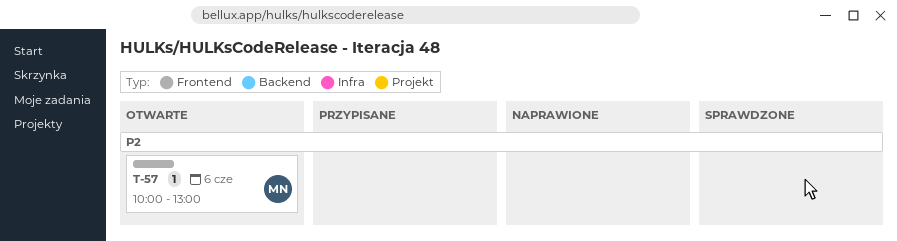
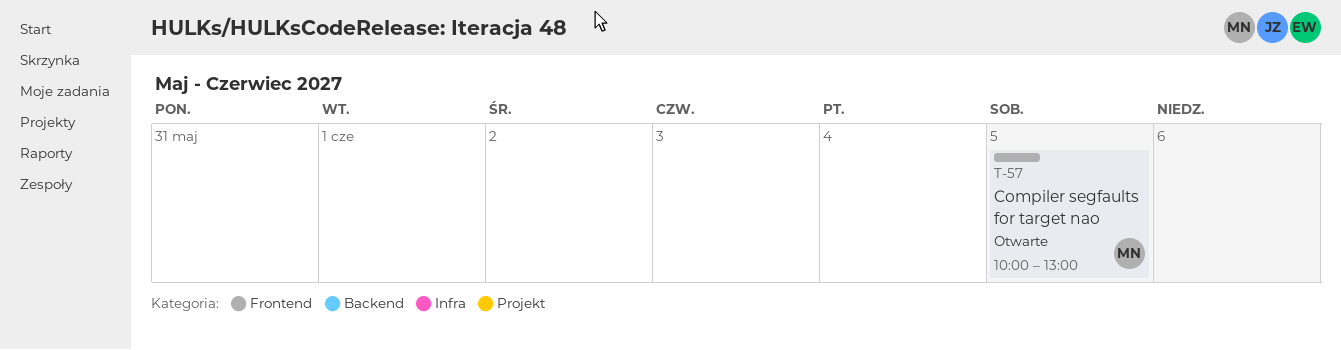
T-57, day: Jun 6 -> Jun 5

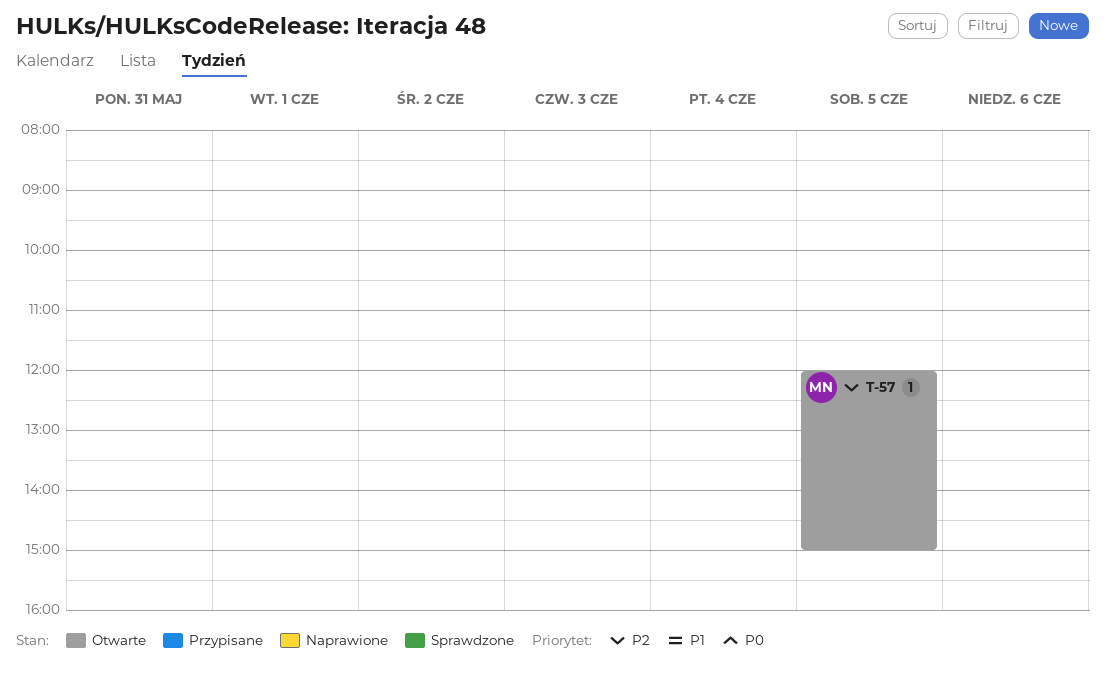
T-57, begins: 10:00 -> 12:00
T-57, ends: 13:00 -> 15:00

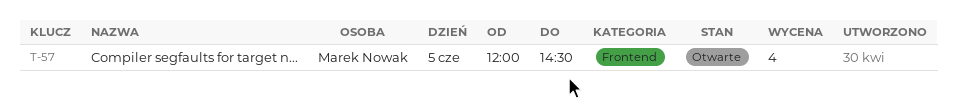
T-57, estimate: 1 -> 4
T-57, ends: 15:00 -> 14:30

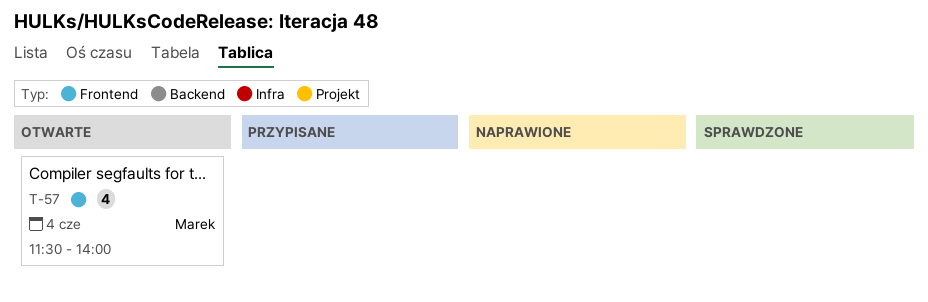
T-57, day: Jun 5 -> Jun 4
T-57, begins: 12:00 -> 11:30
T-57, ends: 14:30 -> 14:00

